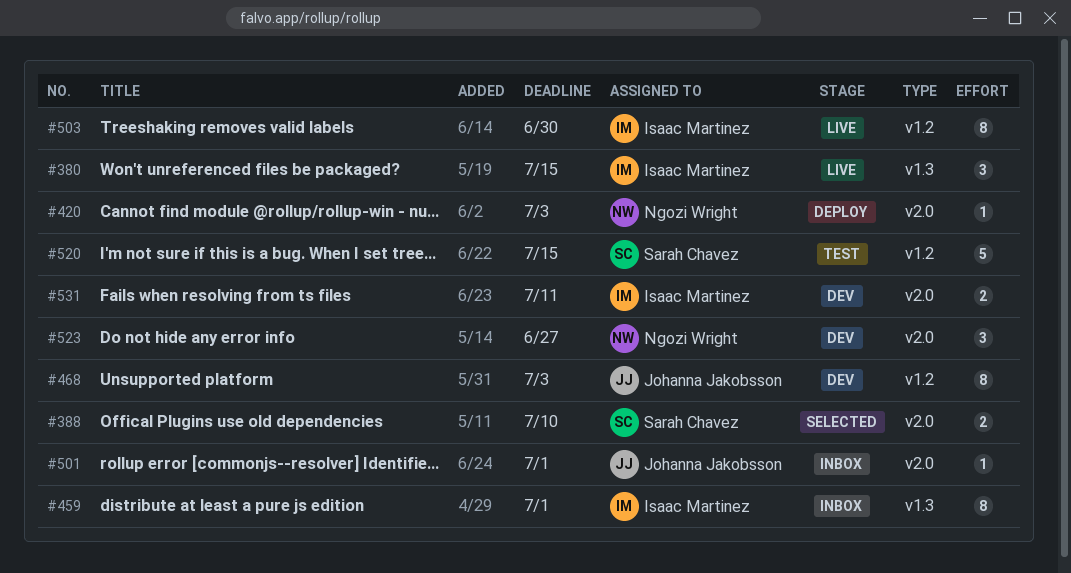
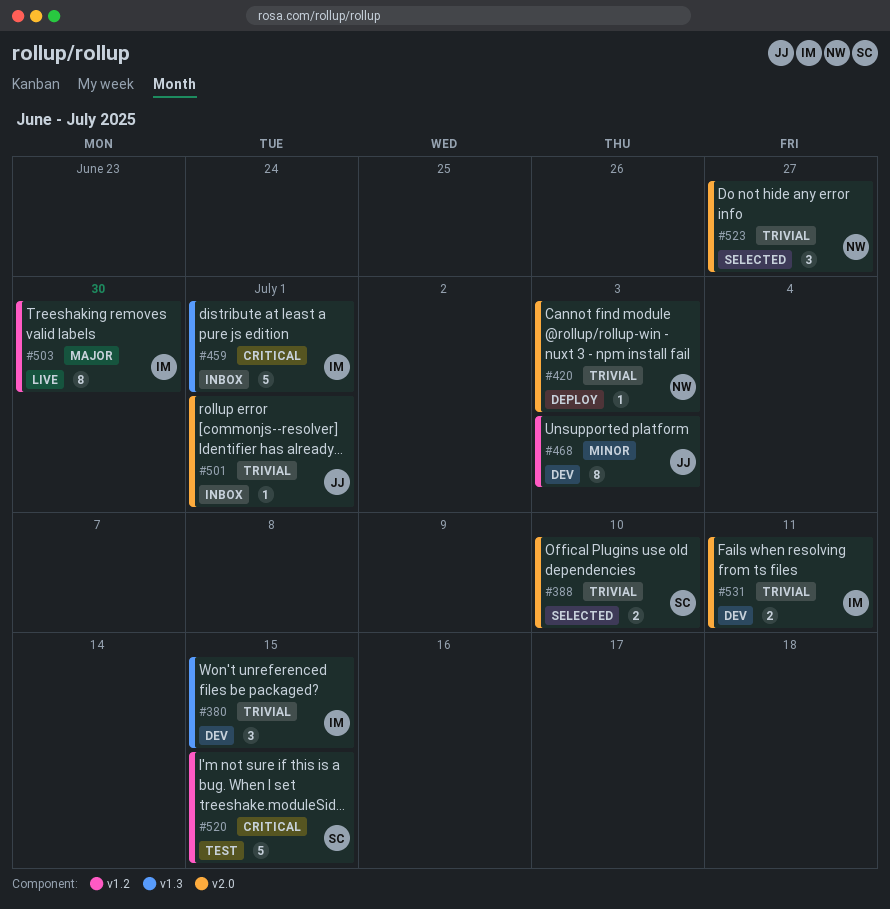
#380, status: Live -> Dev
#459, estimate: 8 -> 5
#523, status: Dev -> Selected

